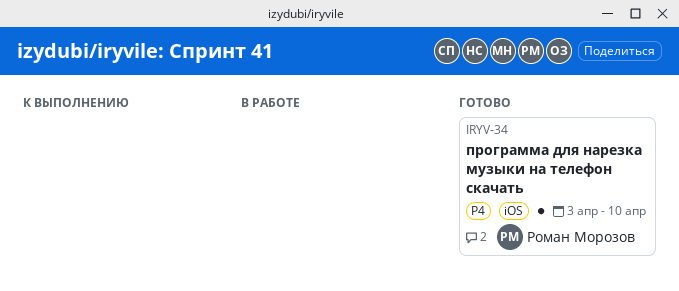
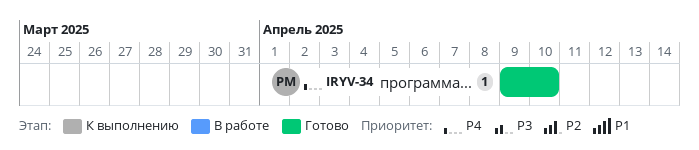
IRYV-34, start: Apr 3 -> Apr 9

